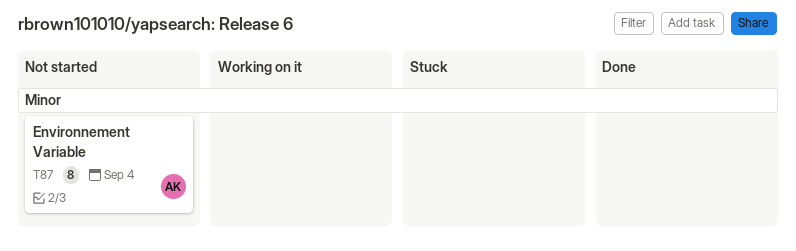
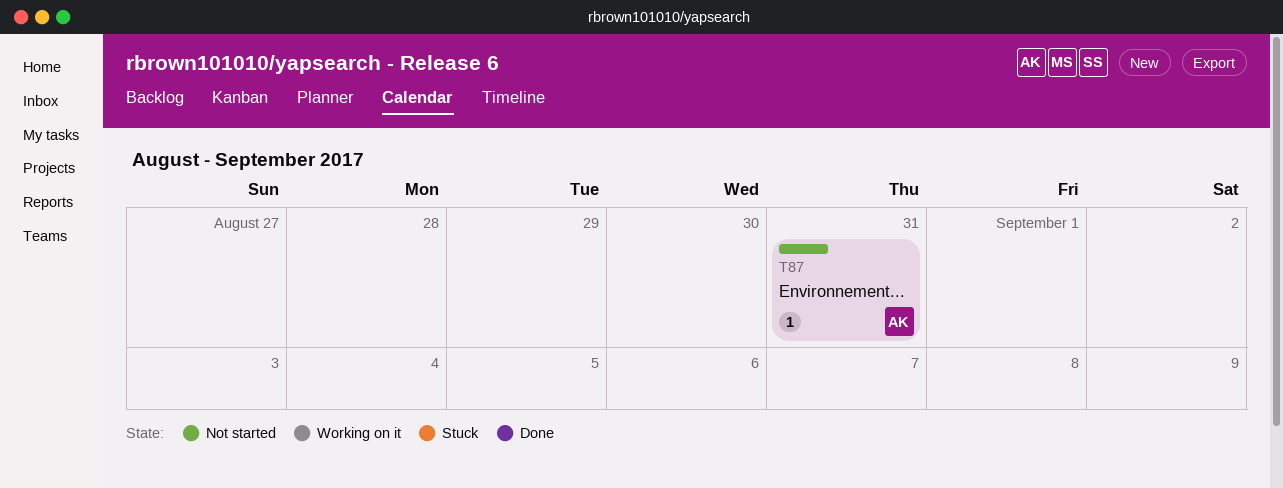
T87, estimate: 8 -> 1
T87, due: Sep 4 -> Aug 31

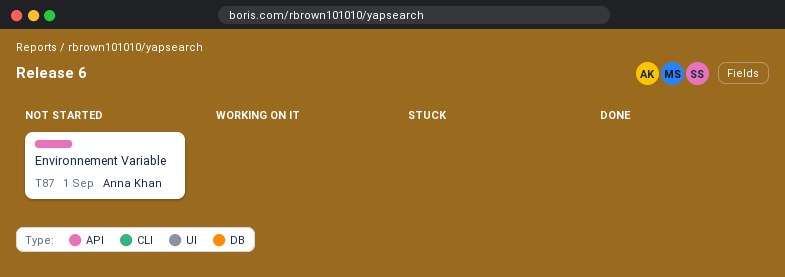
T87, due: Aug 31 -> Sep 1

